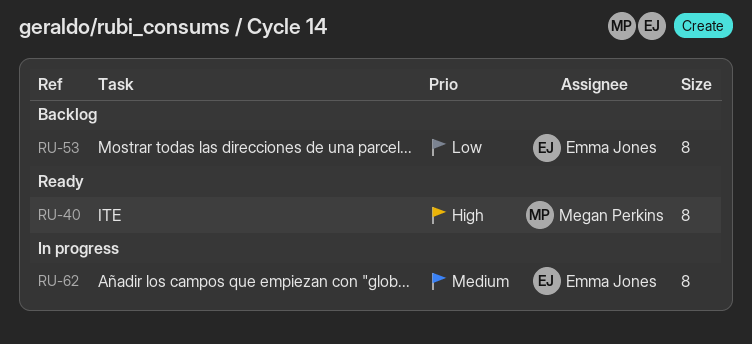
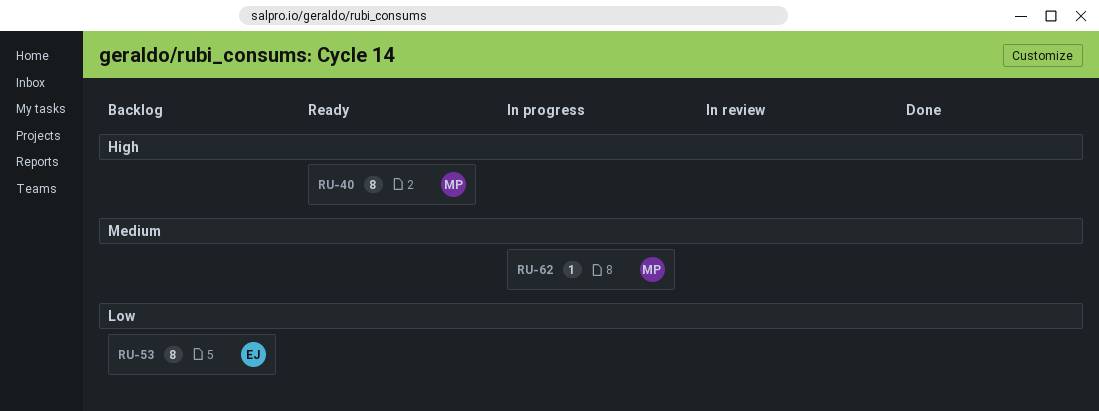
RU-62, owner: Emma Jones -> Megan Perkins
RU-62, estimate: 8 -> 1

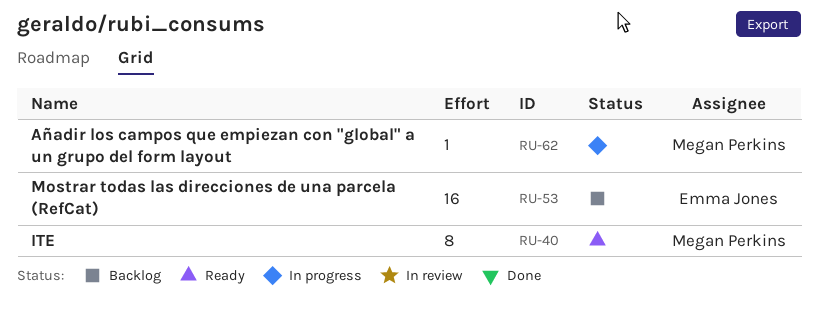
RU-53, estimate: 8 -> 16

